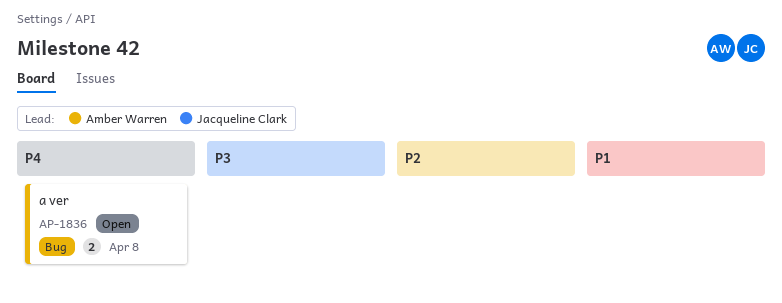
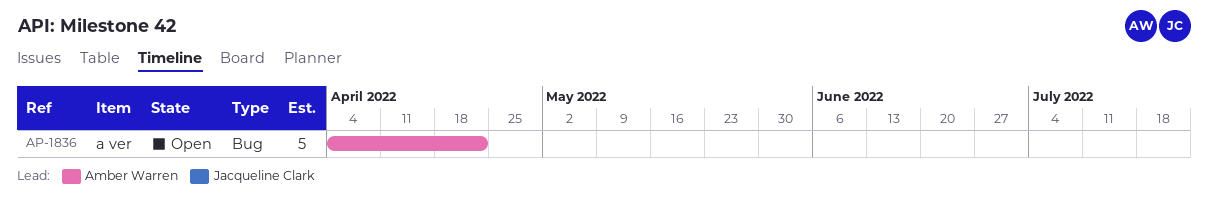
AP-1836, estimate: 2 -> 5
AP-1836, due: Apr 8 -> Apr 22

